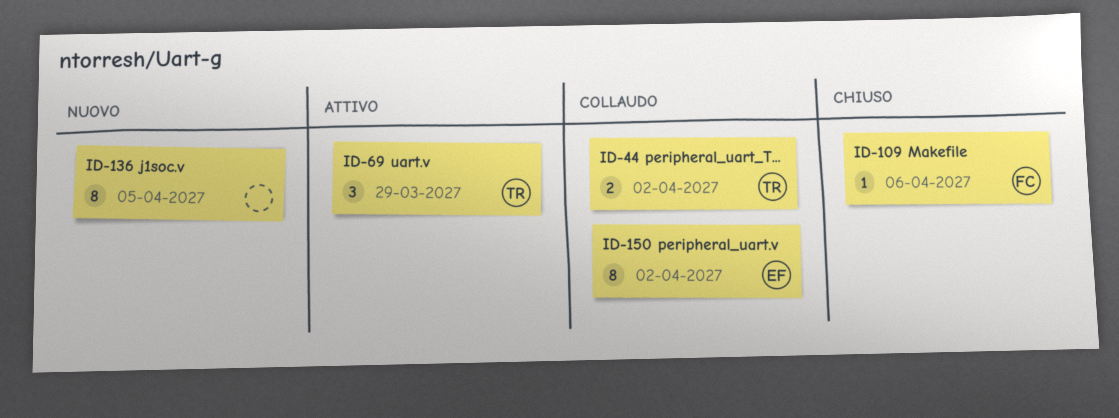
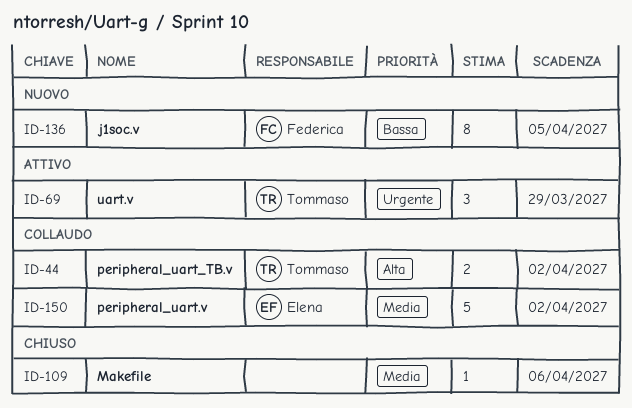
ID-109, owner: Federica -> none
ID-136, owner: none -> Federica
ID-150, estimate: 8 -> 5

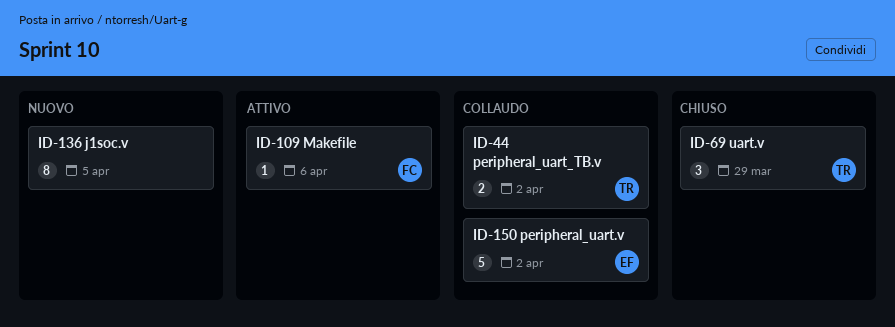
ID-69, status: Attivo -> Chiuso
ID-109, status: Chiuso -> Attivo
ID-109, owner: none -> Federica
ID-136, owner: Federica -> none

